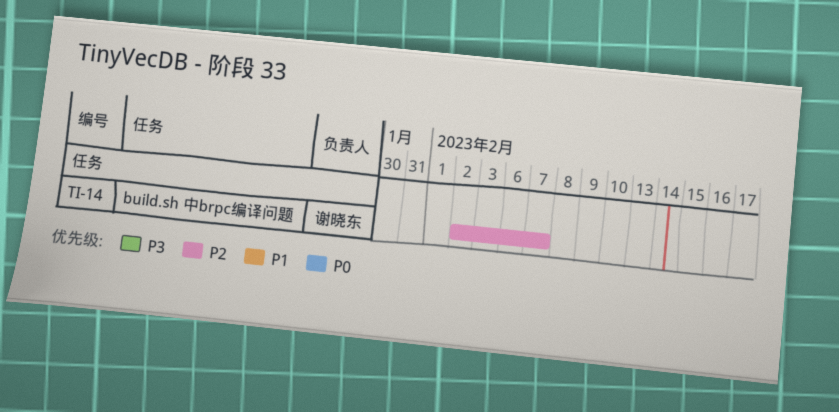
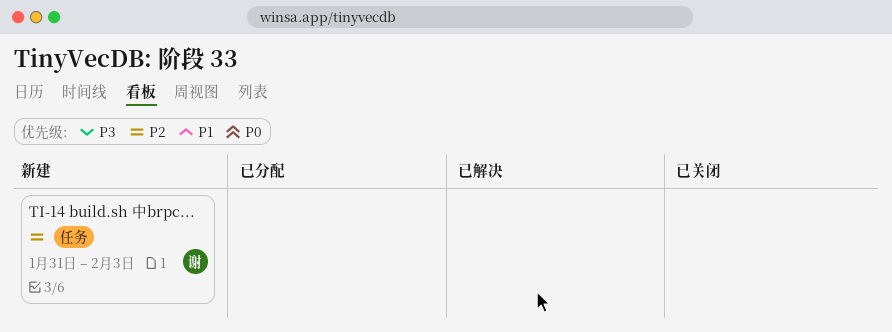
TI-14, start: Feb 2 -> Jan 31
TI-14, due: Feb 7 -> Feb 3

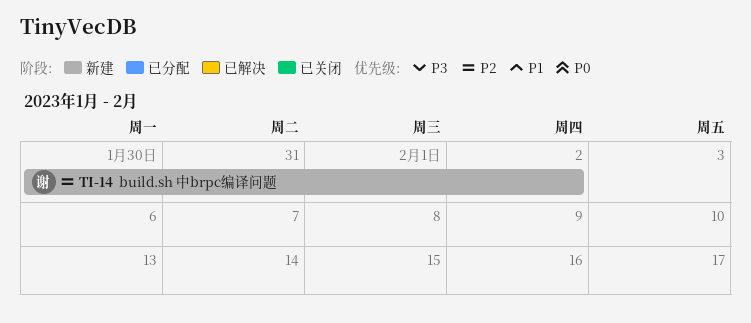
TI-14, start: Jan 31 -> Jan 30
TI-14, due: Feb 3 -> Feb 2

